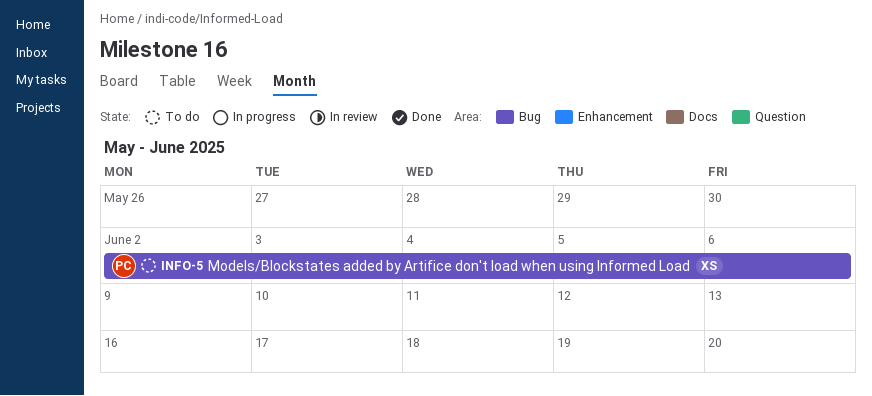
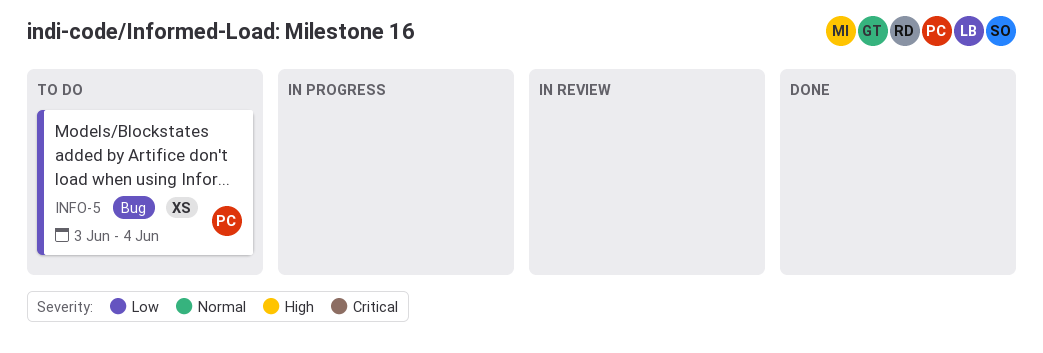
INFO-5, start: Jun 2 -> Jun 3
INFO-5, due: Jun 6 -> Jun 4

